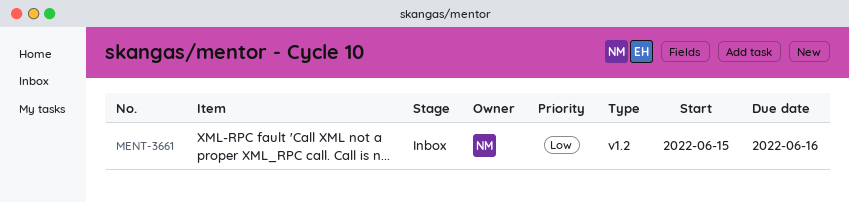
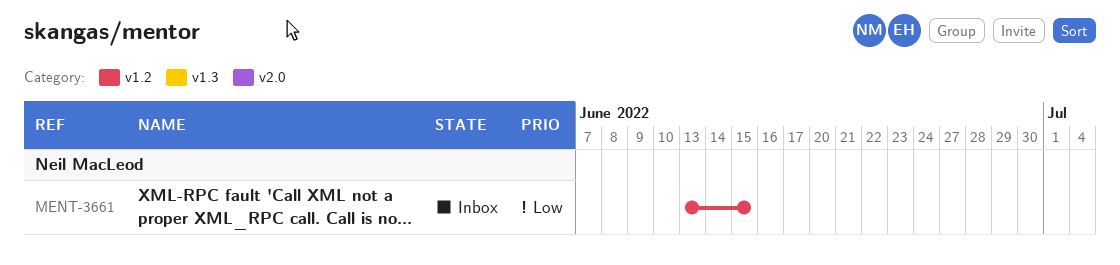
MENT-3661, start: Jun 15 -> Jun 13
MENT-3661, due: Jun 16 -> Jun 15

